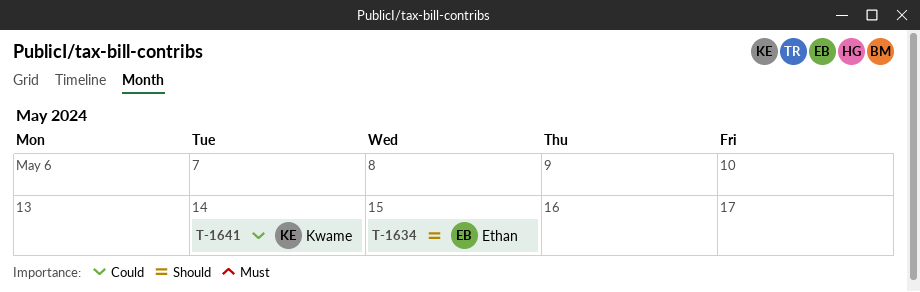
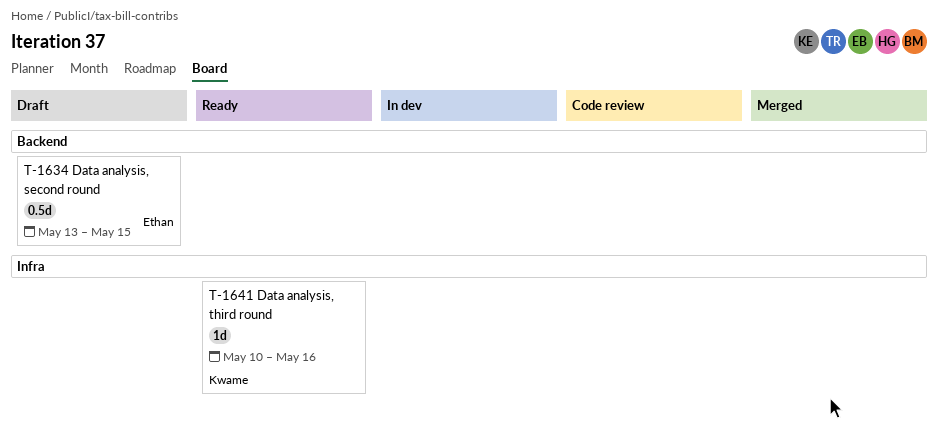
T-1641, due: May 14 -> May 16

